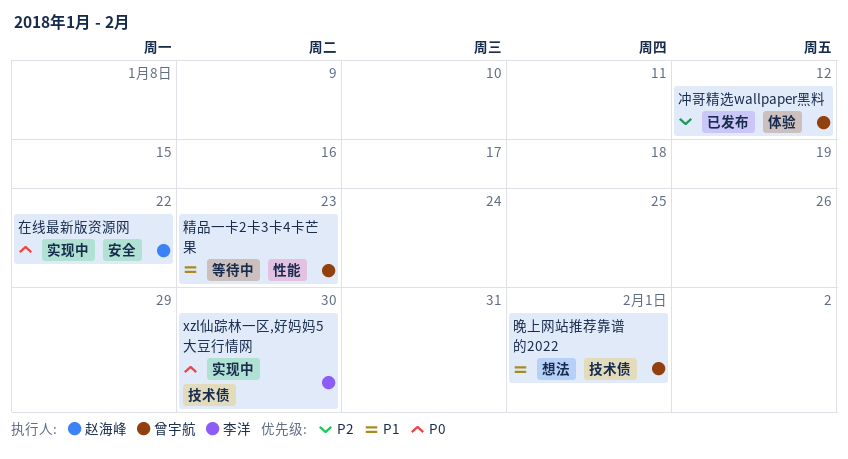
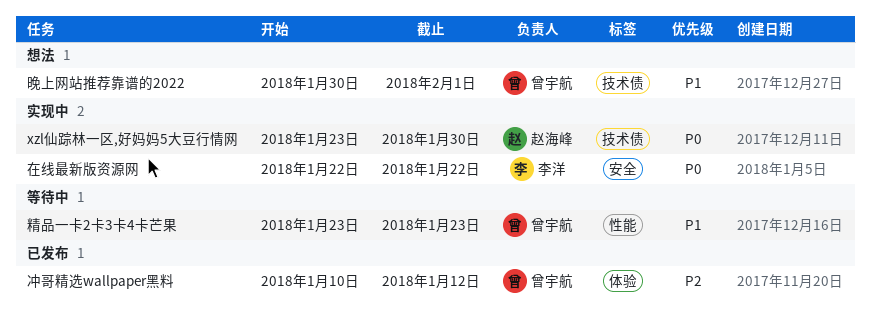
xzl仙踪林一区,好妈妈5大豆行情网, owner: 李洋 -> 赵海峰
在线最新版资源网, owner: 赵海峰 -> 李洋

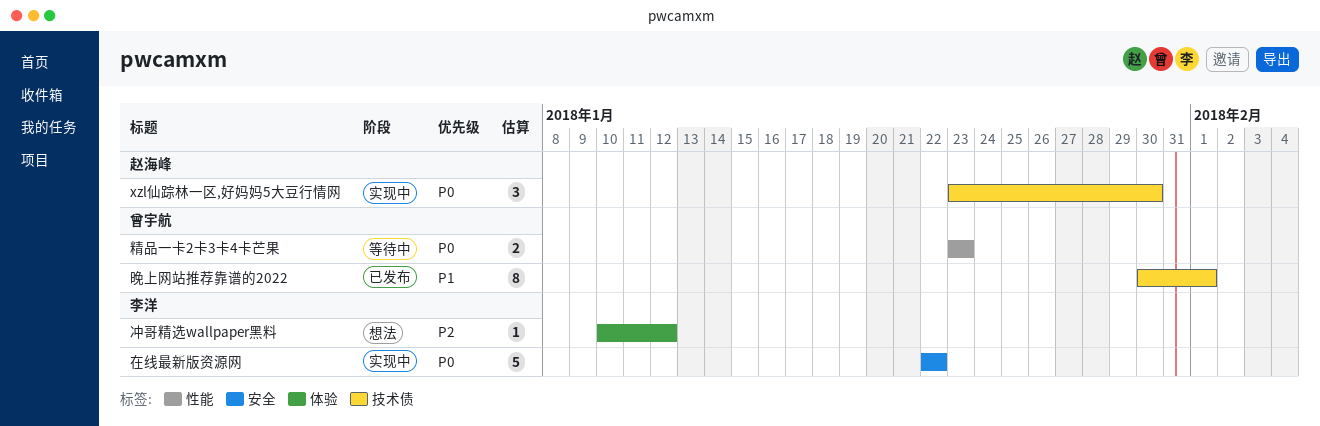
冲哥精选wallpaper黑料, status: 已发布 -> 想法
冲哥精选wallpaper黑料, owner: 曾宇航 -> 李洋
晚上网站推荐靠谱的2022, status: 想法 -> 已发布
精品一卡2卡3卡4卡芒果, priority: P1 -> P0

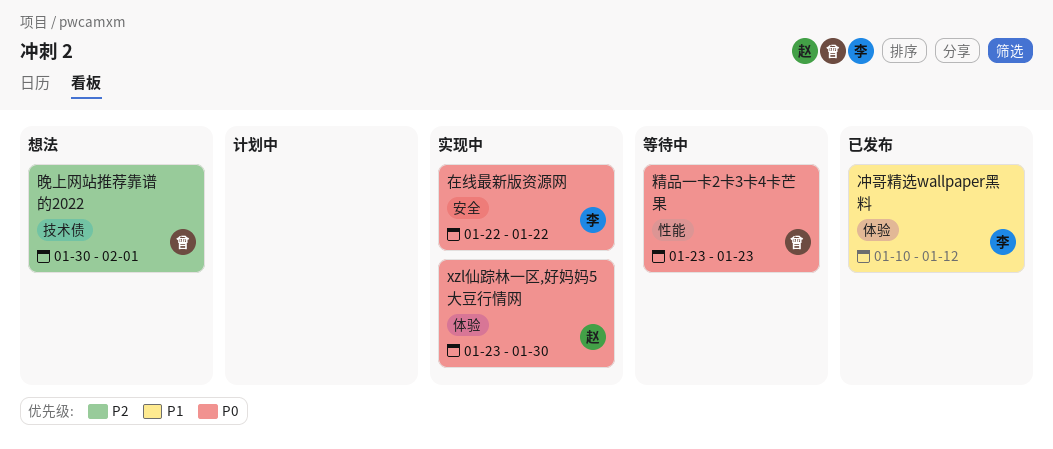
xzl仙踪林一区,好妈妈5大豆行情网, label: 技术债 -> 体验
冲哥精选wallpaper黑料, status: 想法 -> 已发布
冲哥精选wallpaper黑料, priority: P2 -> P1
晚上网站推荐靠谱的2022, status: 已发布 -> 想法
晚上网站推荐靠谱的2022, priority: P1 -> P2

